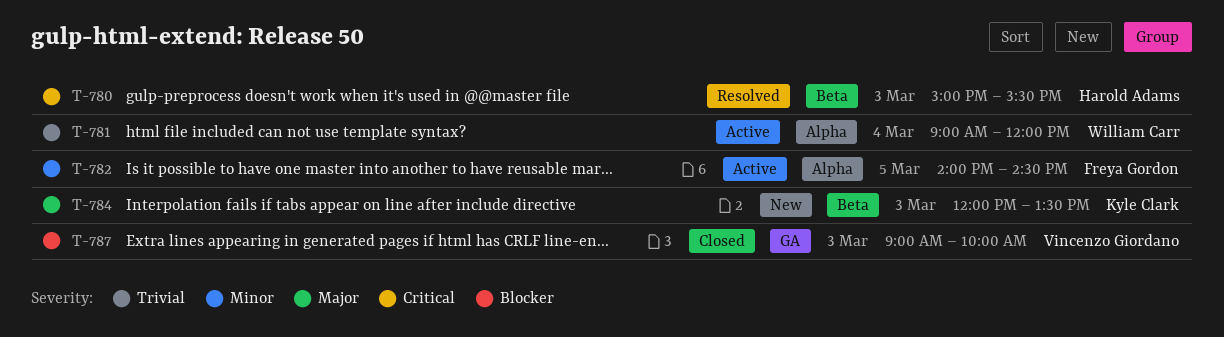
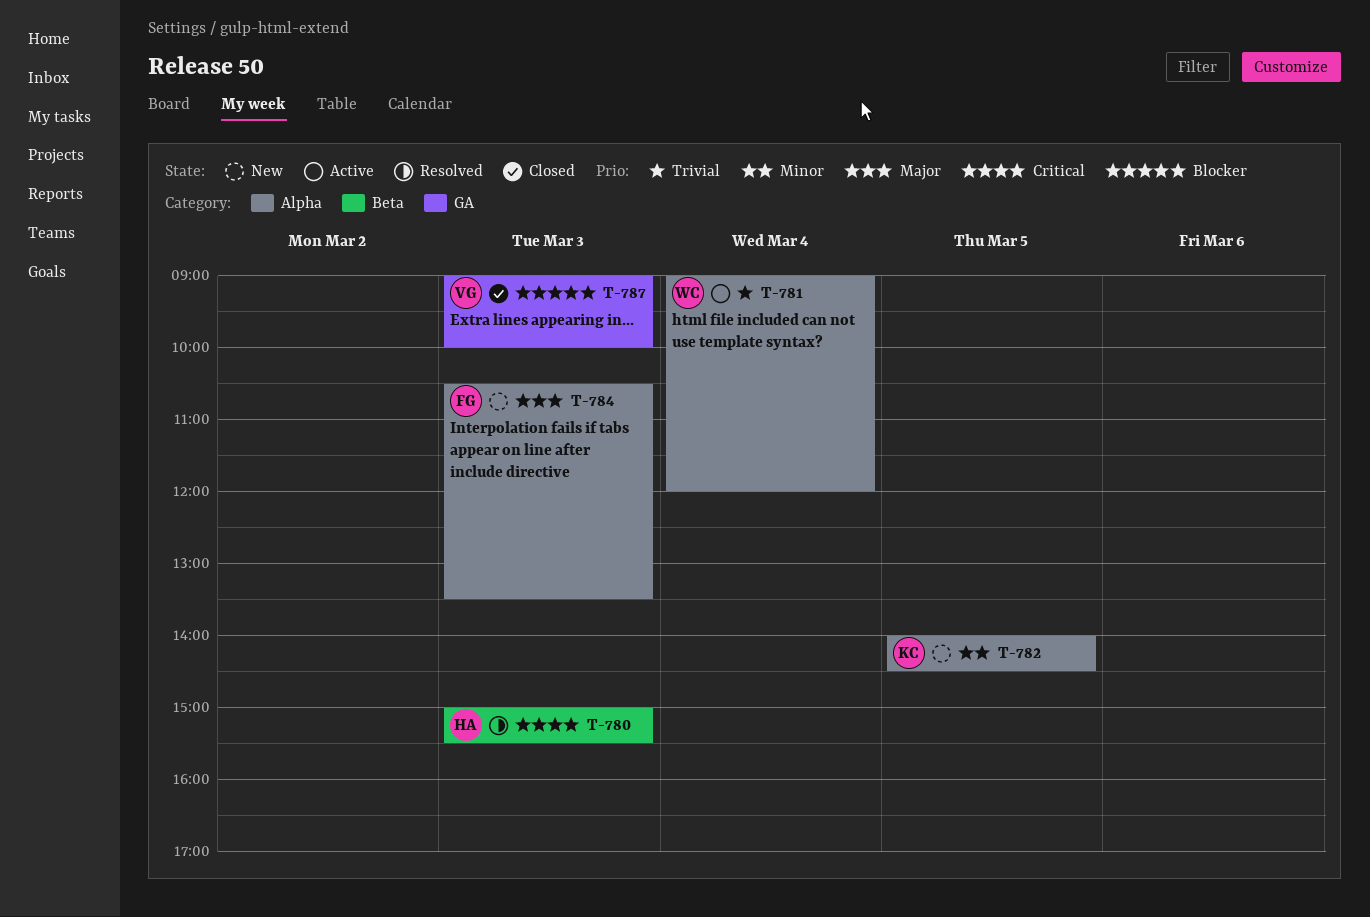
T-782, status: Active -> New
T-782, owner: Freya Gordon -> Kyle Clark
T-784, owner: Kyle Clark -> Freya Gordon
T-784, label: Beta -> Alpha
T-784, begins: 12:00 -> 10:30

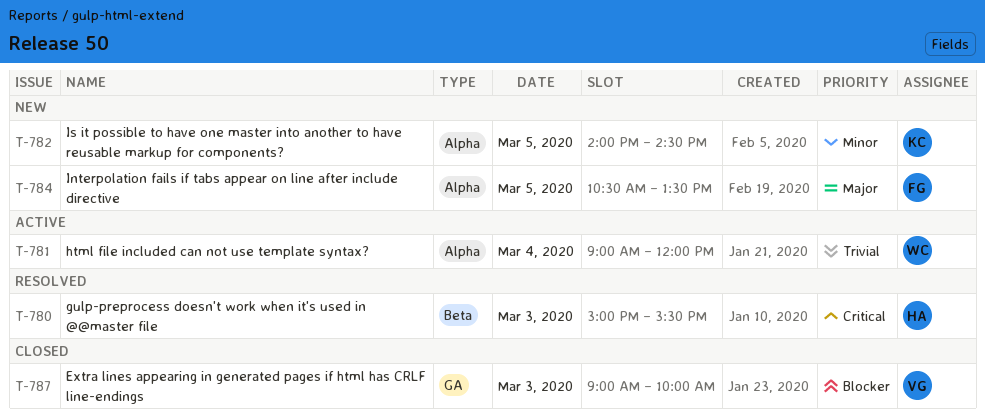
T-784, day: Mar 3 -> Mar 5

